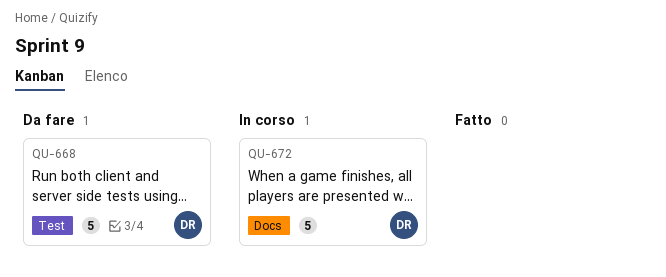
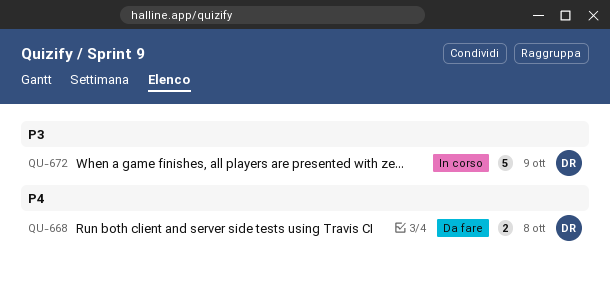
QU-668, estimate: 5 -> 2

